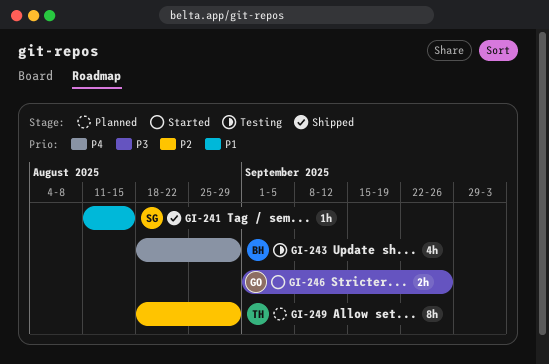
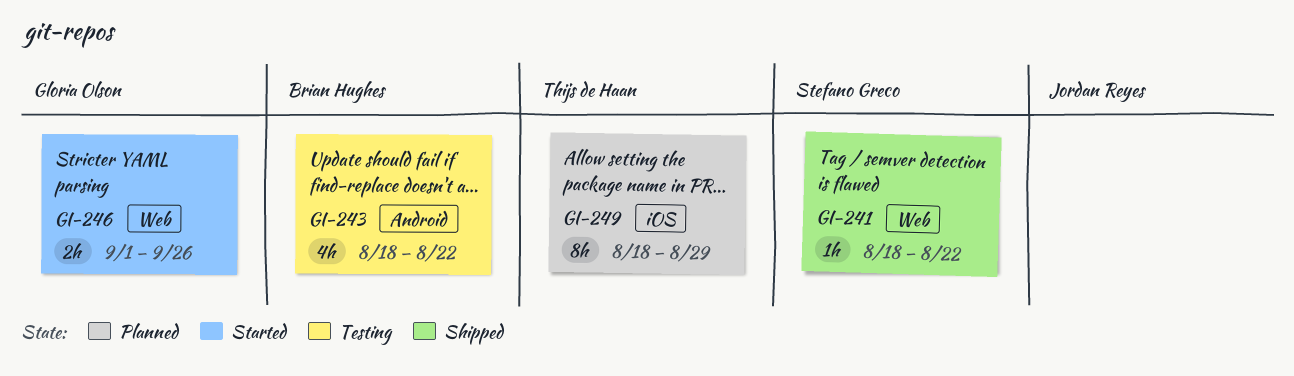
GI-241, start: Aug 11 -> Aug 18
GI-241, due: Aug 15 -> Aug 22
GI-243, due: Aug 29 -> Aug 22

